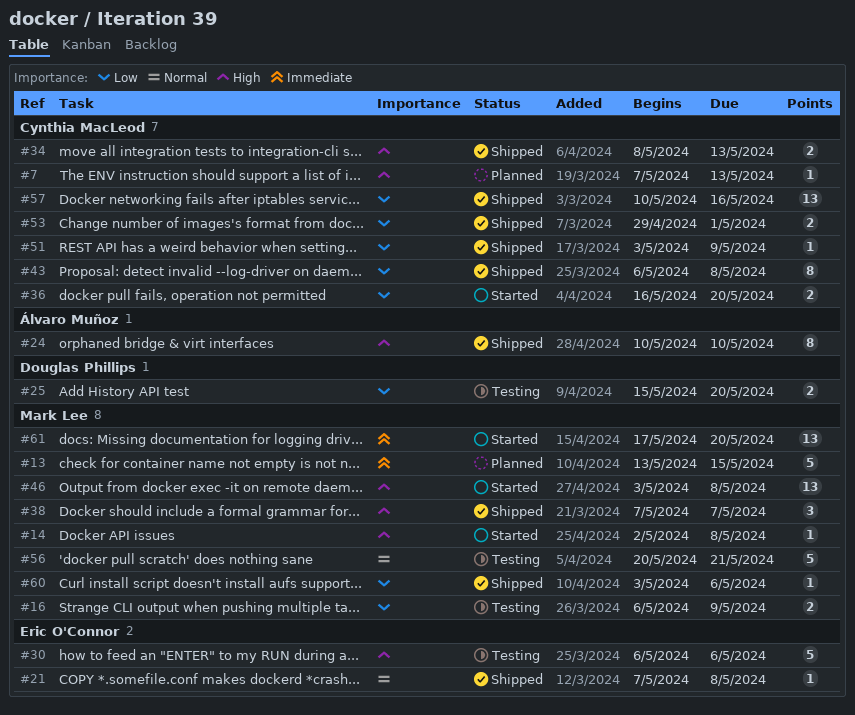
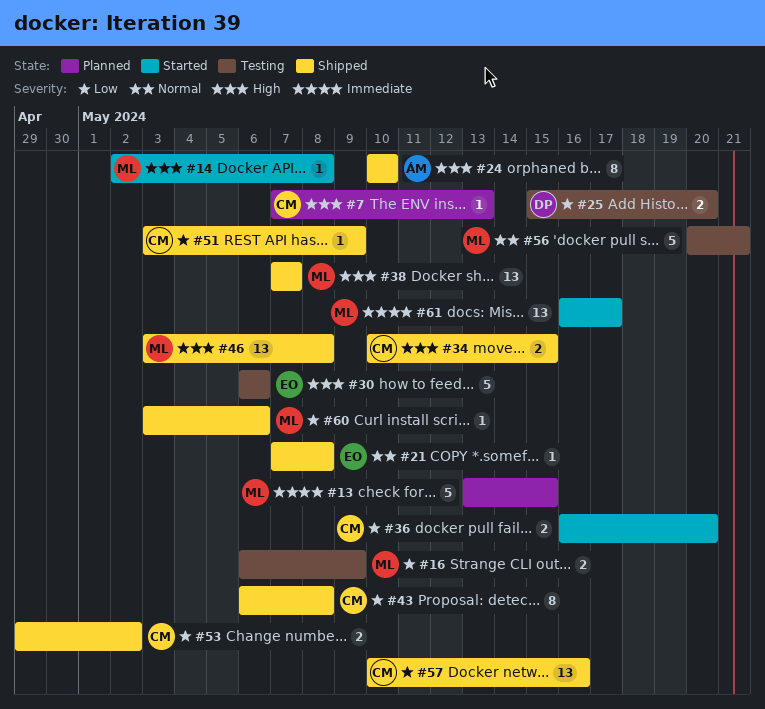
#34, start: May 8 -> May 10
#34, due: May 13 -> May 15
#38, estimate: 3 -> 13
#46, status: Started -> Shipped
#53, due: May 1 -> May 2
#61, start: May 17 -> May 16
#61, due: May 20 -> May 17

